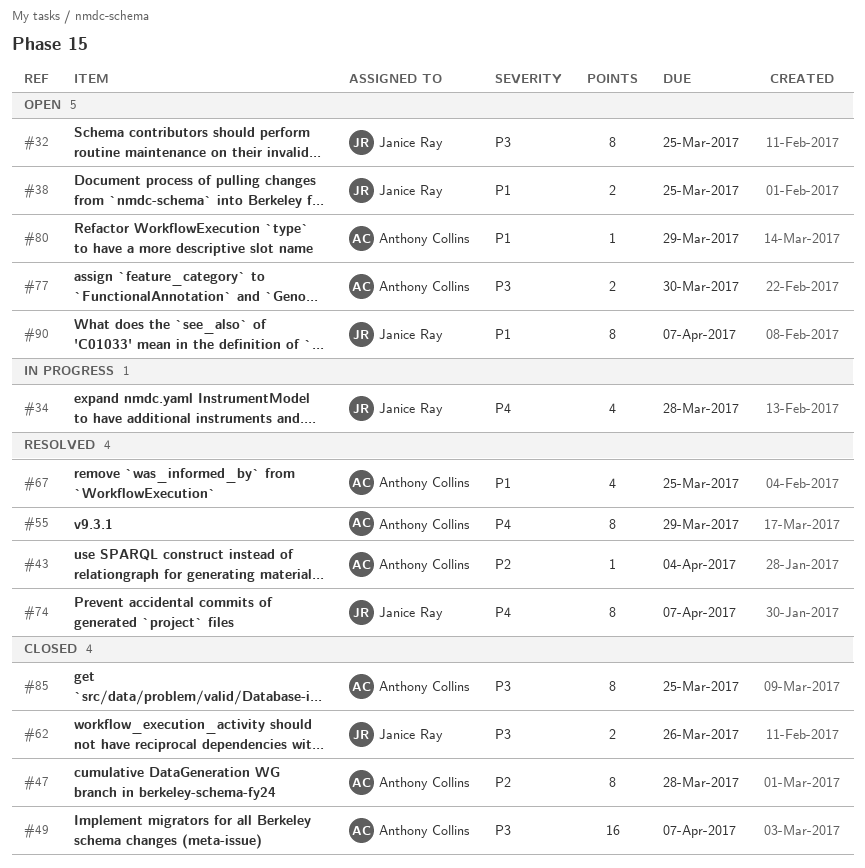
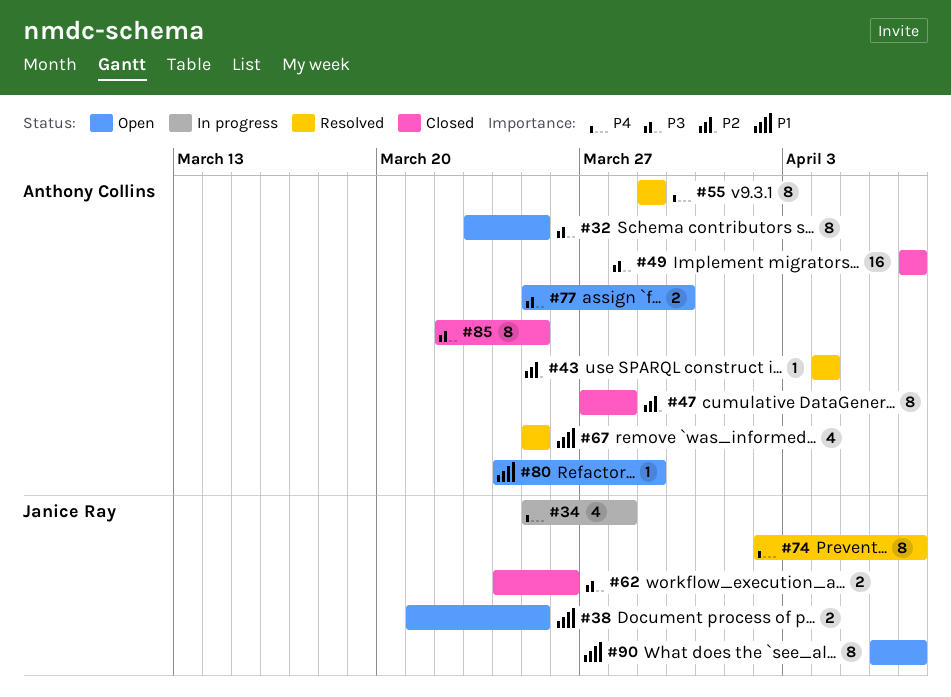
#32, owner: Janice Ray -> Anthony Collins

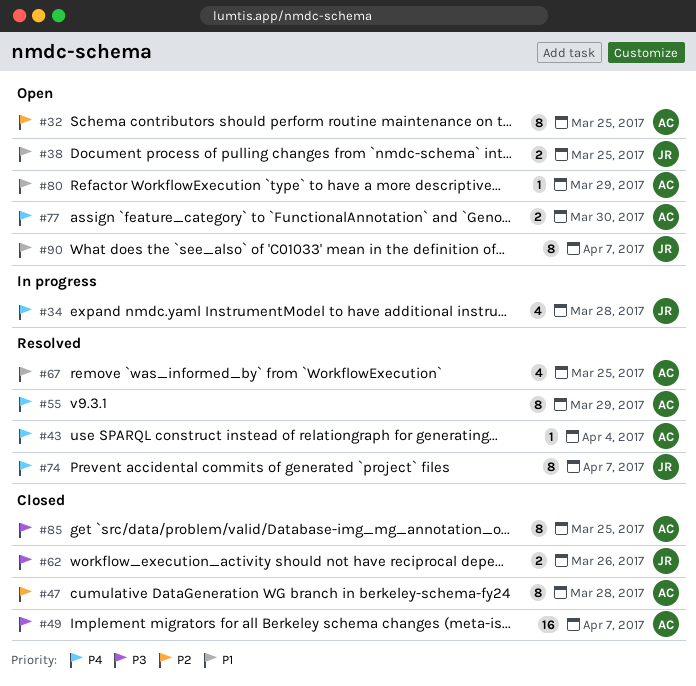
#32, priority: P3 -> P2
#43, priority: P2 -> P4
#77, priority: P3 -> P4

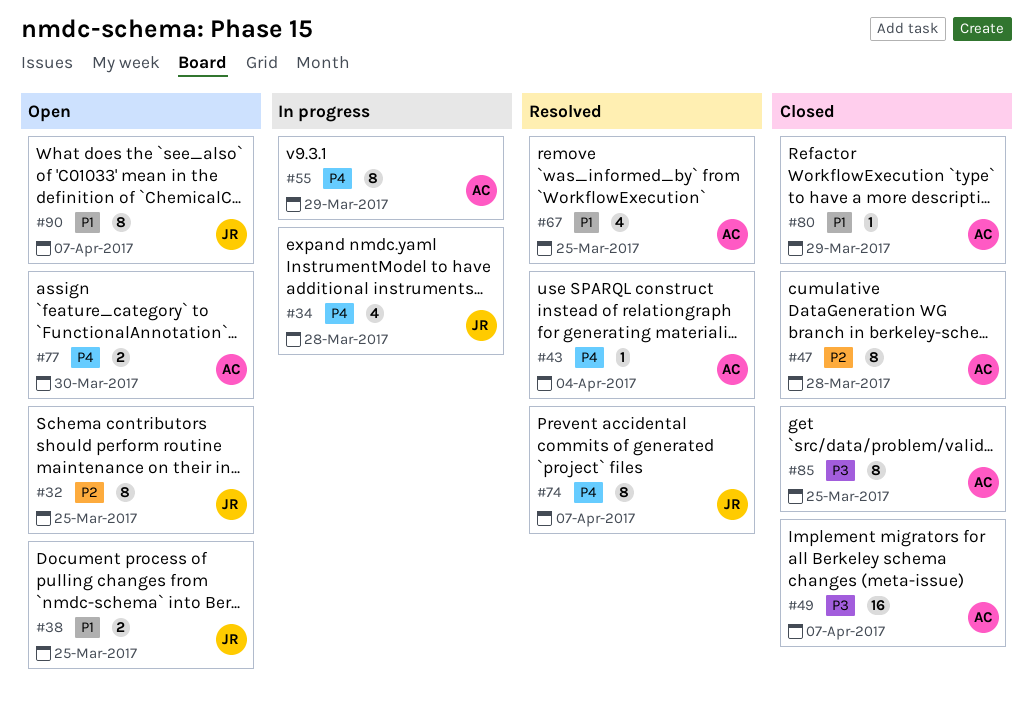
#32, owner: AC -> JR
#55, status: Resolved -> In progress
#62: present -> none
#80, status: Open -> Closed

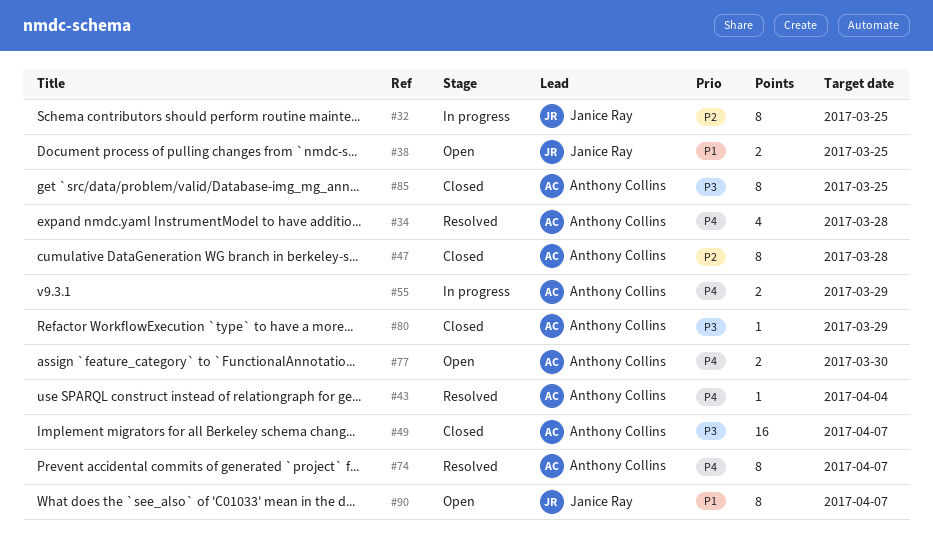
#32, status: Open -> In progress
#34, status: In progress -> Resolved
#34, owner: Janice Ray -> Anthony Collins
#55, estimate: 8 -> 2
#67: present -> none
#74, owner: Janice Ray -> Anthony Collins
#80, priority: P1 -> P3

